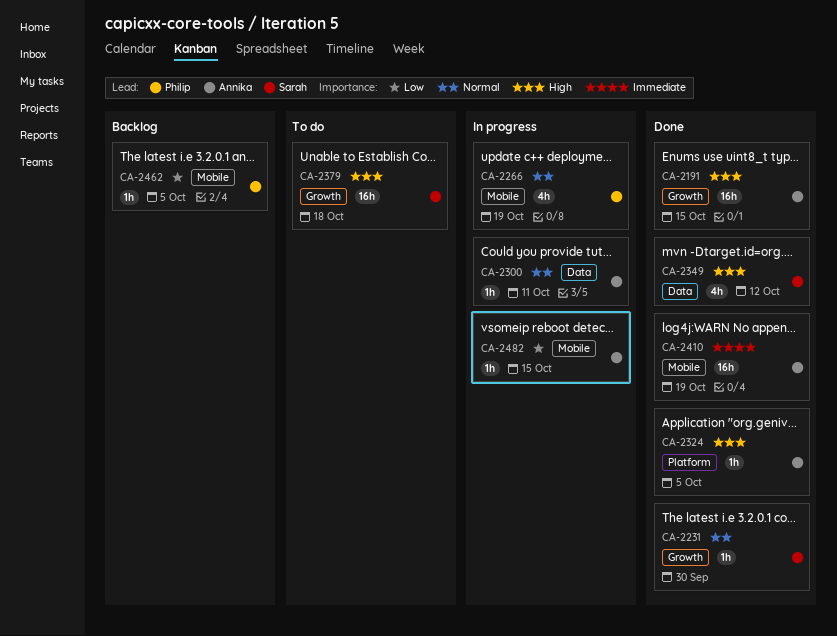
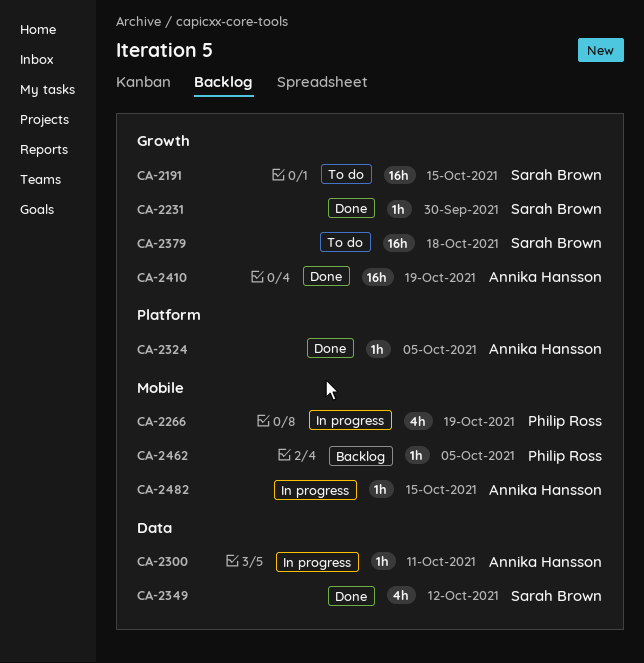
CA-2191, status: Done -> To do
CA-2191, owner: Annika Hansson -> Sarah Brown
CA-2410, label: Mobile -> Growth

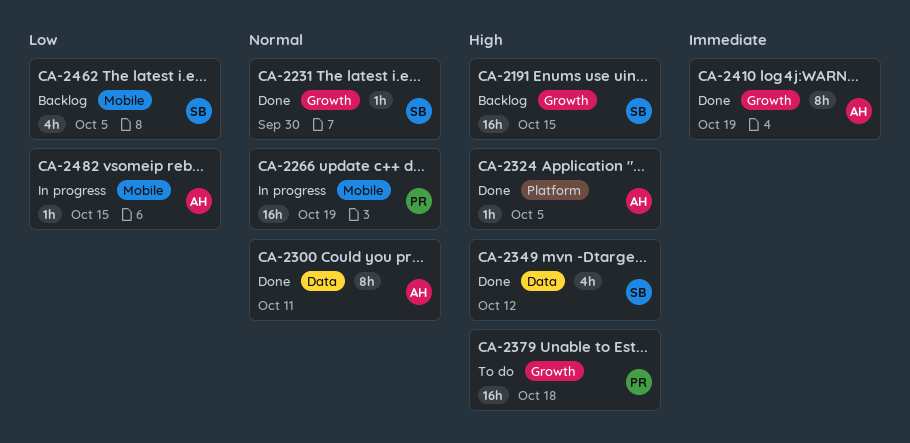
CA-2191, status: To do -> Backlog
CA-2266, estimate: 4h -> 16h
CA-2300, status: In progress -> Done
CA-2300, estimate: 1h -> 8h
CA-2379, owner: Sarah Brown -> Philip Ross
CA-2410, estimate: 16h -> 8h
CA-2462, owner: Philip Ross -> Sarah Brown
CA-2462, estimate: 1h -> 4h

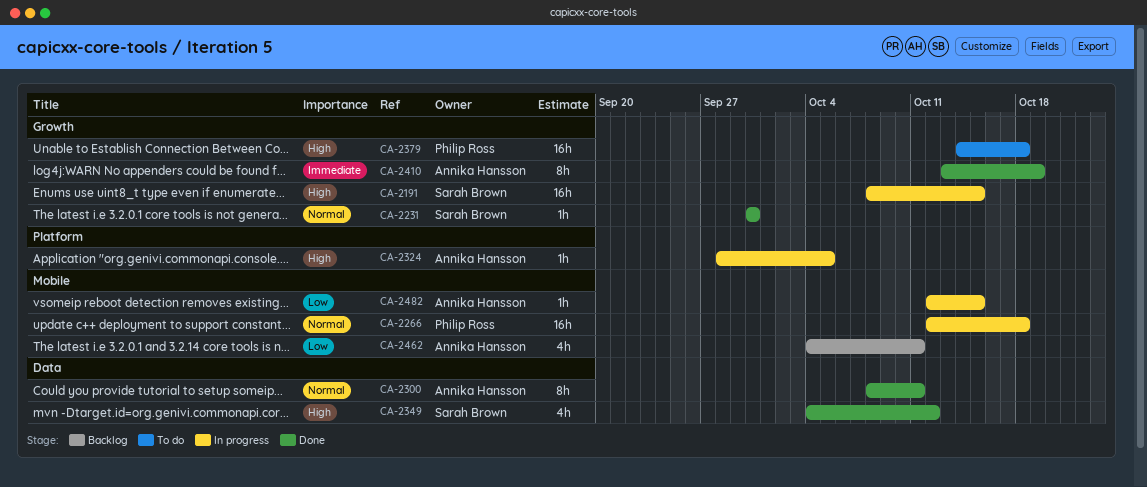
CA-2191, status: Backlog -> In progress
CA-2266, due: Oct 19 -> Oct 18
CA-2324, status: Done -> In progress
CA-2462, owner: Sarah Brown -> Annika Hansson
CA-2462, due: Oct 5 -> Oct 11

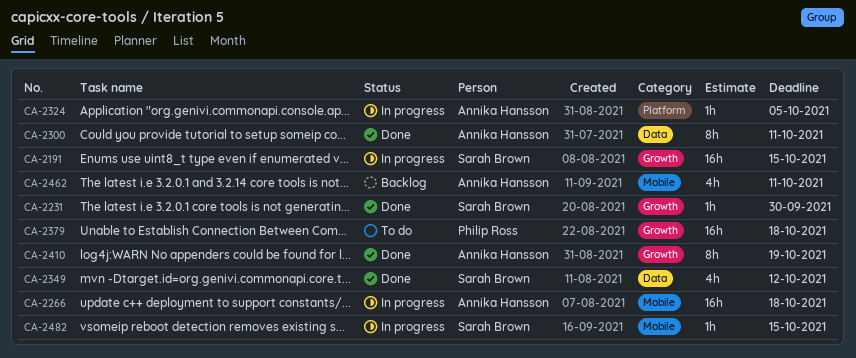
CA-2266, owner: Philip Ross -> Annika Hansson
CA-2482, owner: Annika Hansson -> Sarah Brown

